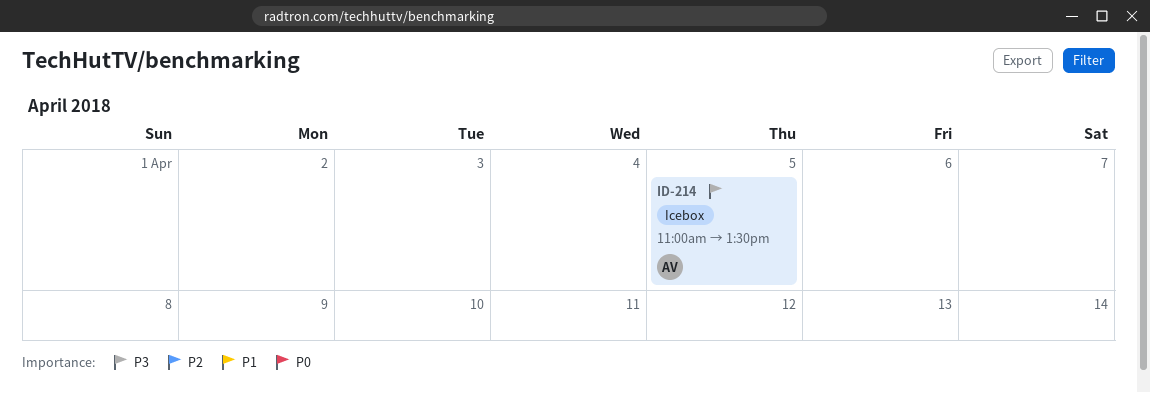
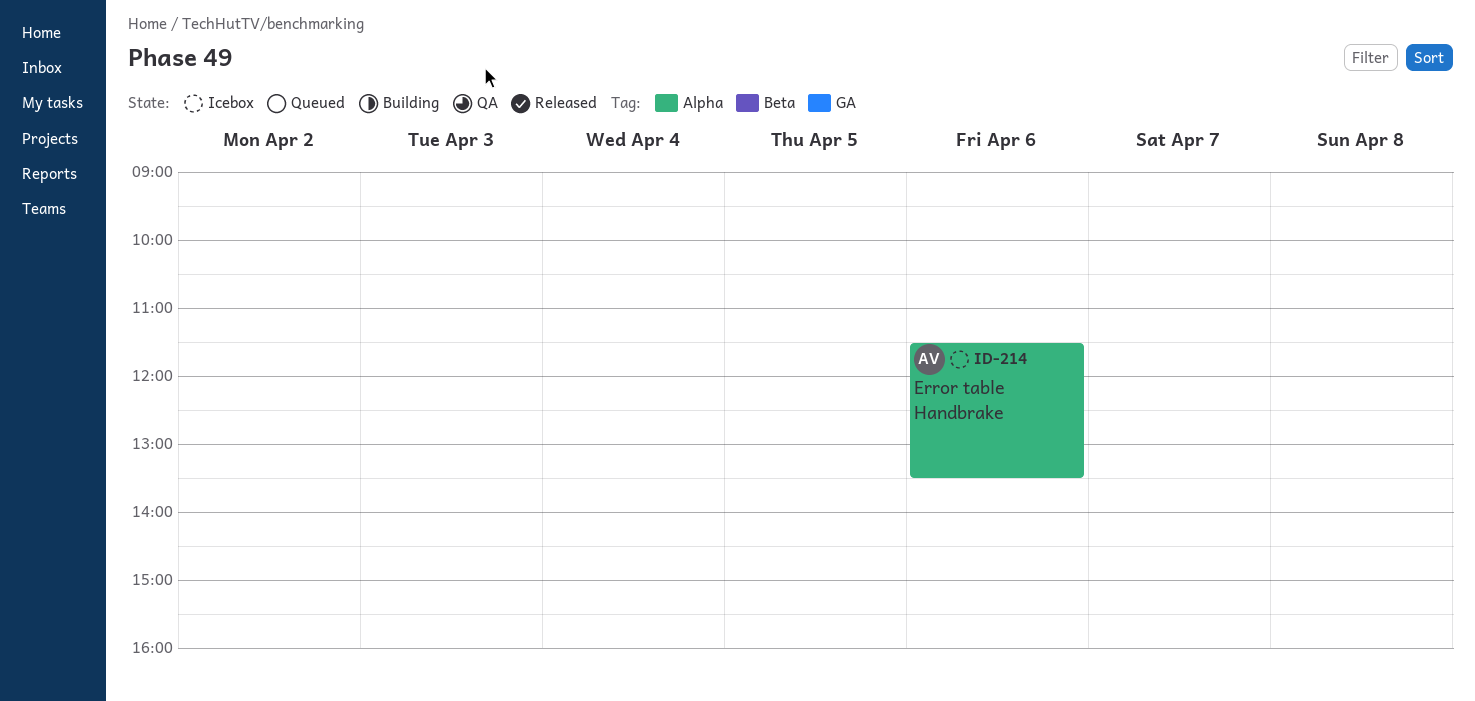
ID-214, day: Apr 5 -> Apr 6
ID-214, begins: 11:00 -> 11:30

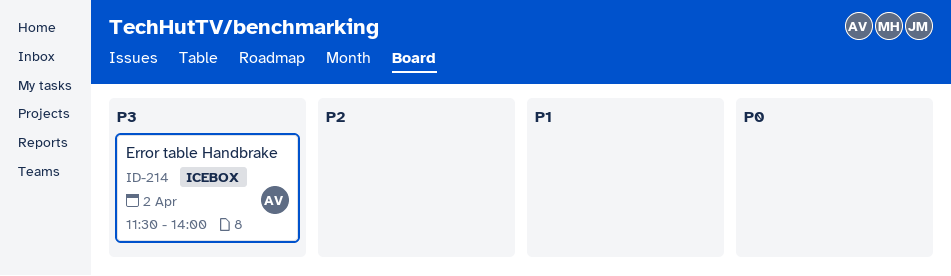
ID-214, day: Apr 6 -> Apr 2
ID-214, ends: 13:30 -> 14:00

